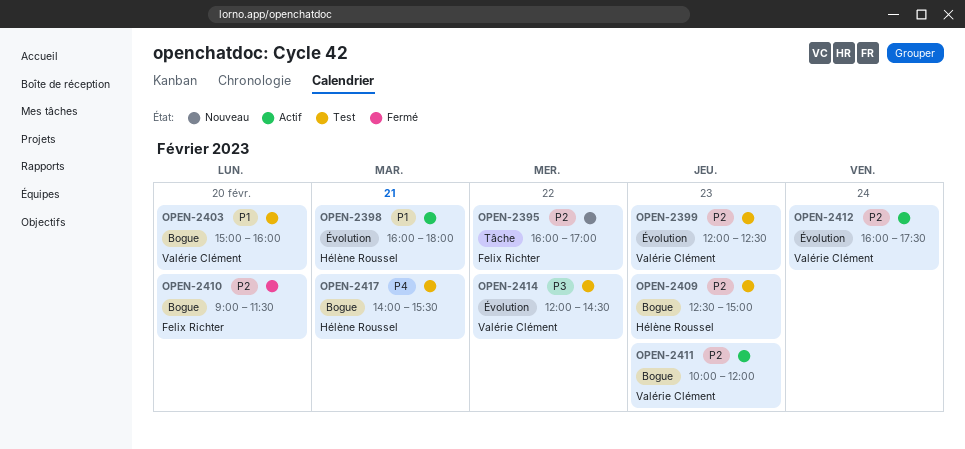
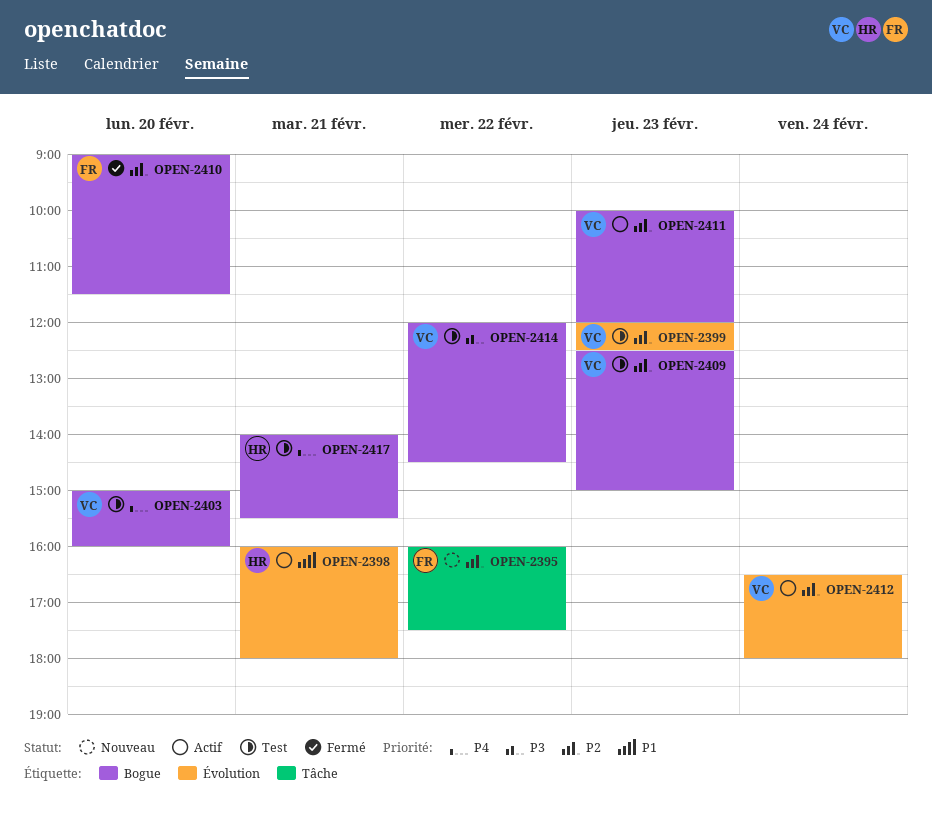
OPEN-2395, ends: 17:00 -> 17:30
OPEN-2403, priority: P1 -> P4
OPEN-2409, owner: Hélène Roussel -> Valérie Clément
OPEN-2412, begins: 16:00 -> 16:30
OPEN-2412, ends: 17:30 -> 18:00
OPEN-2414, label: Évolution -> Bogue

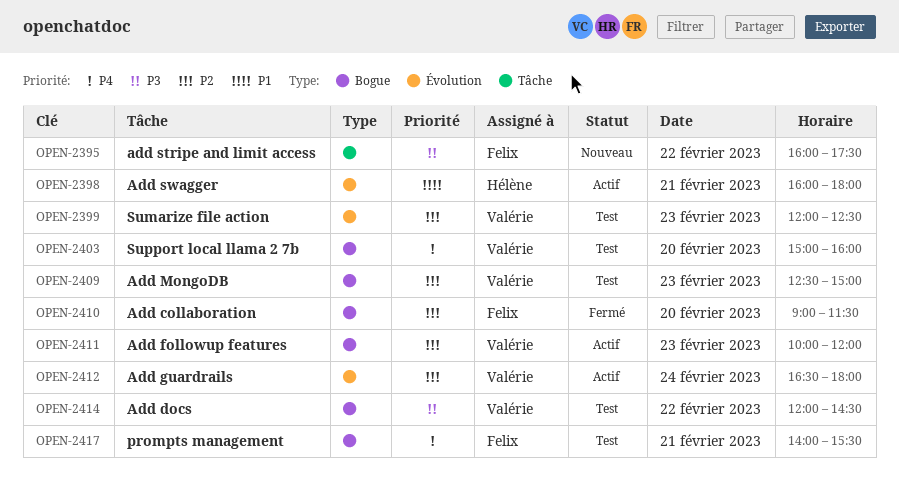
OPEN-2395, priority: P2 -> P3
OPEN-2417, owner: Hélène -> Felix

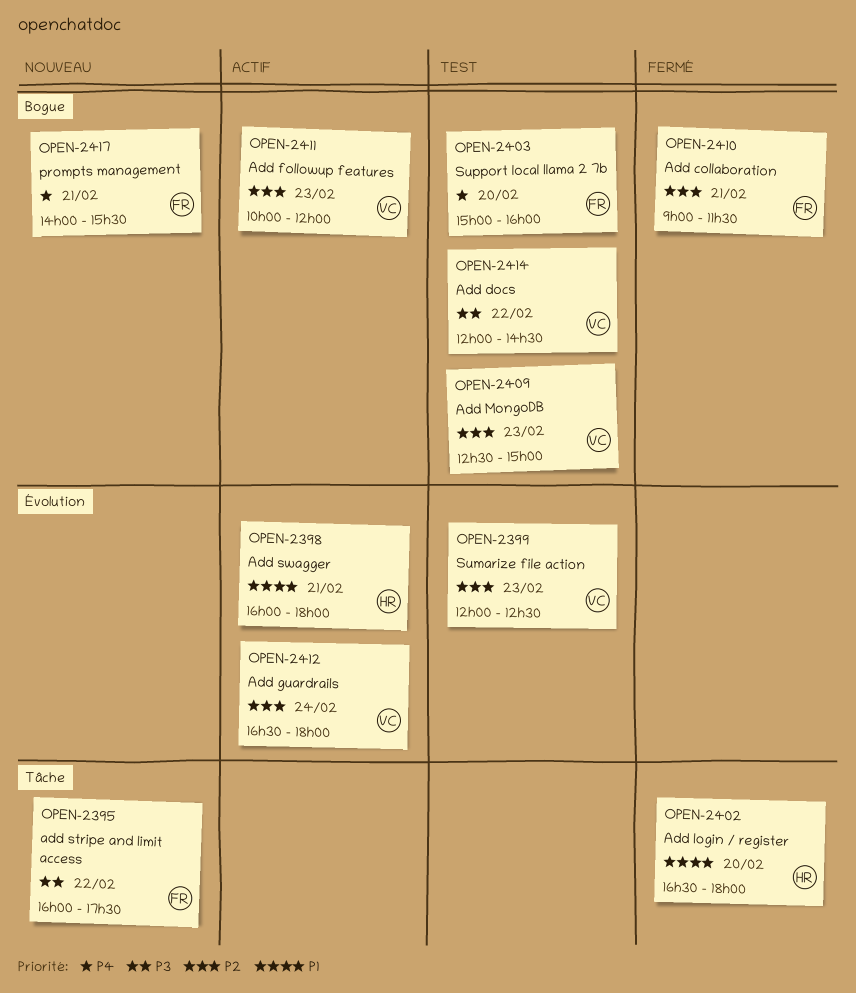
OPEN-2402: none -> present
OPEN-2403, owner: Valérie -> Felix
OPEN-2410, day: Feb 20 -> Feb 21
OPEN-2417, status: Test -> Nouveau

